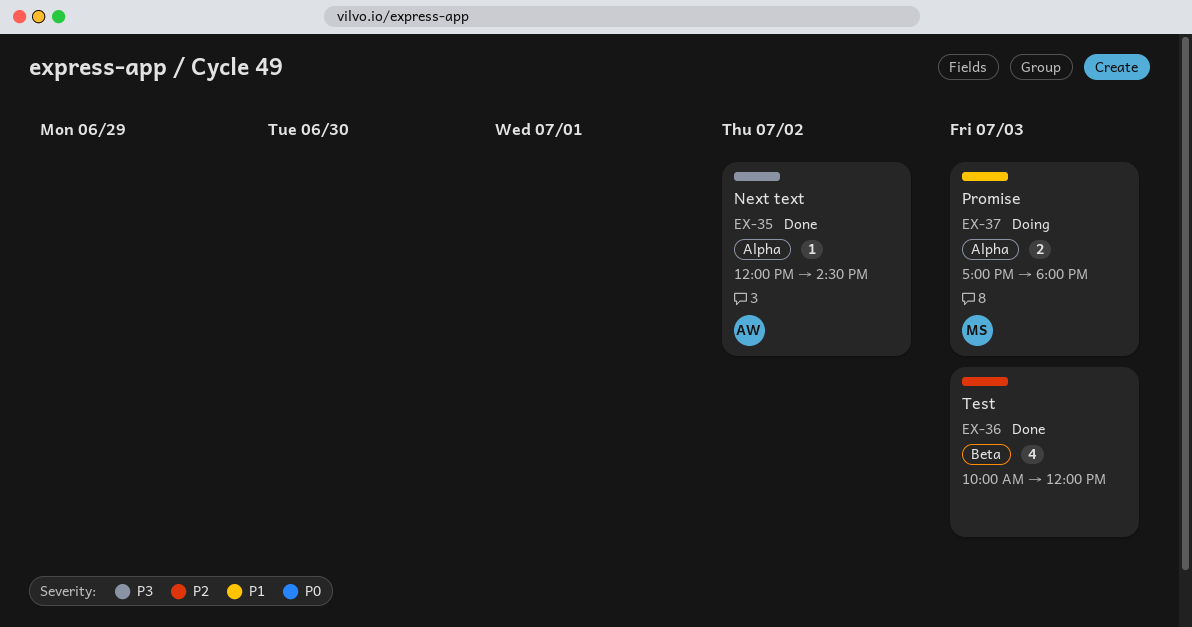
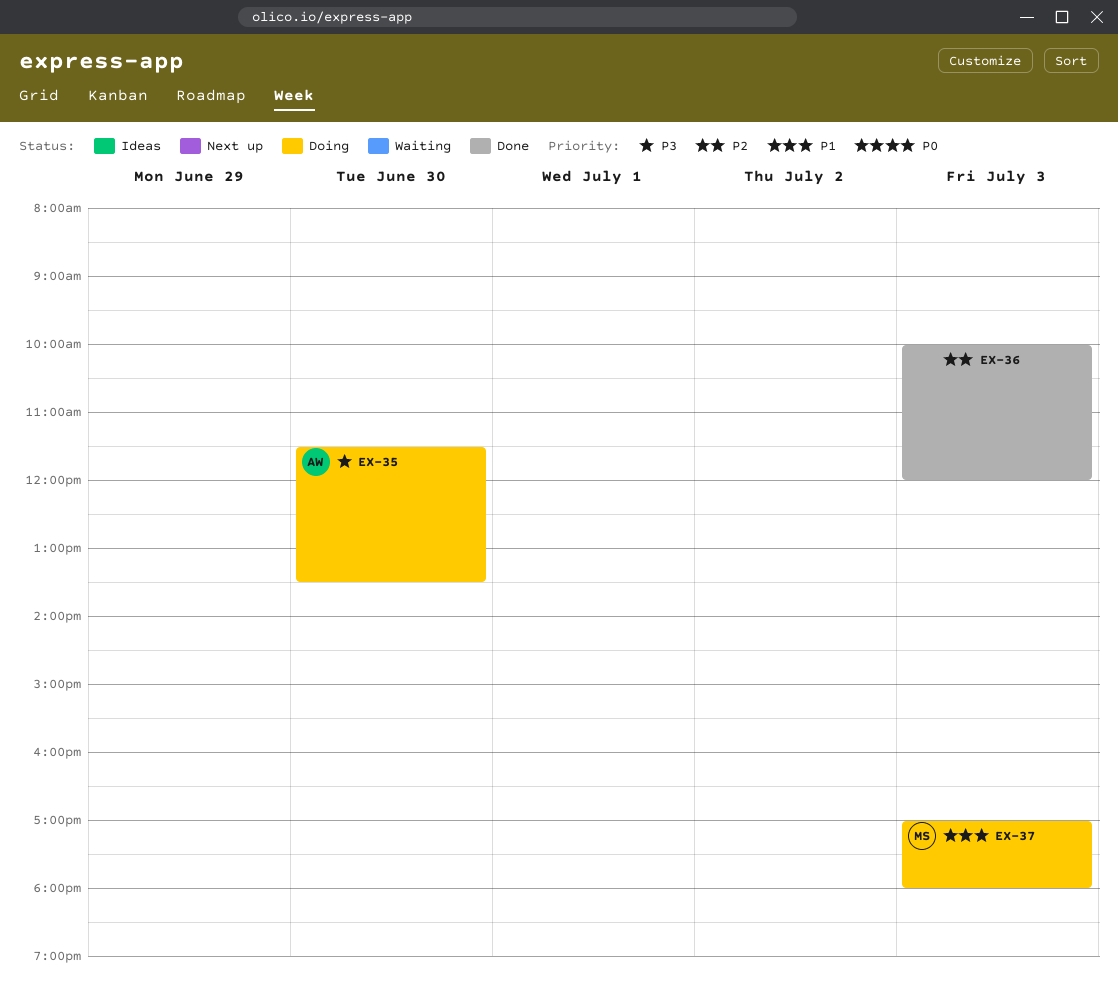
EX-35, status: Done -> Doing
EX-35, day: Jul 2 -> Jun 30
EX-35, begins: 12:00 -> 11:30
EX-35, ends: 14:30 -> 13:30

